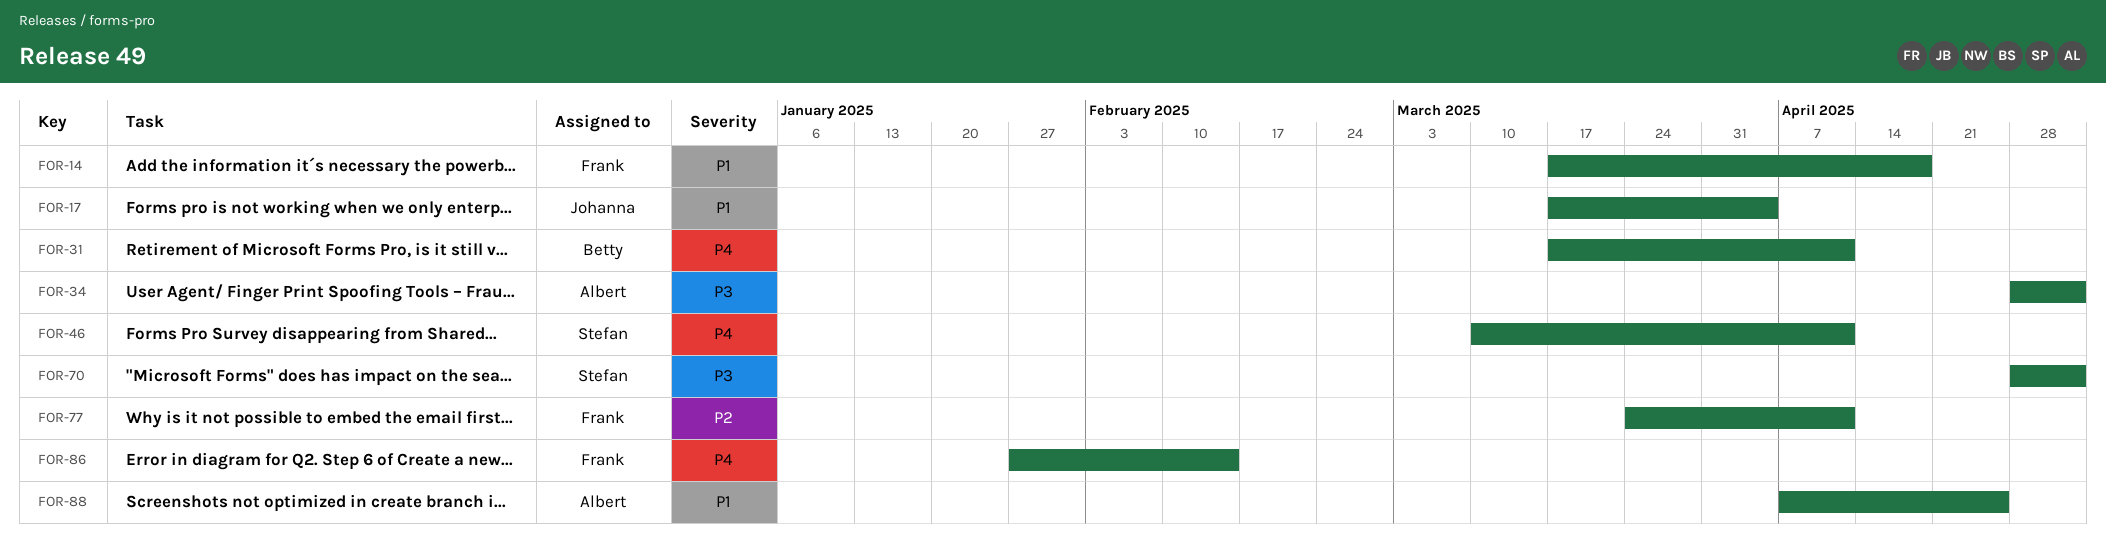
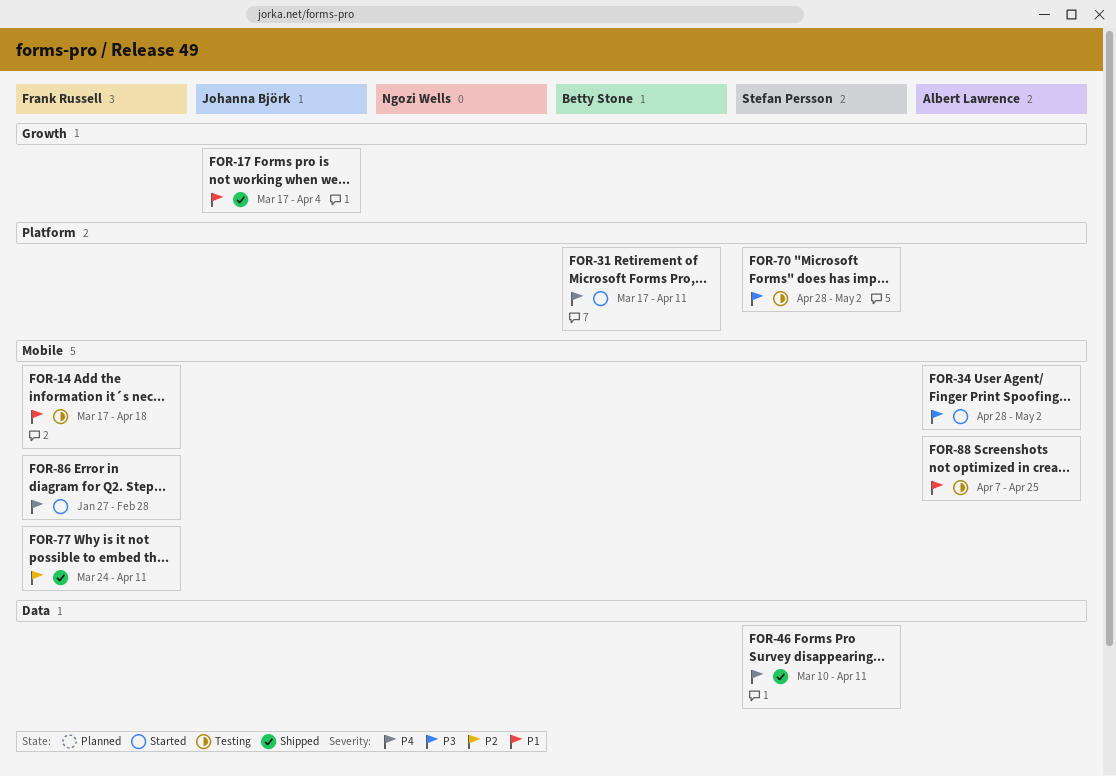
FOR-86, due: Feb 14 -> Feb 28

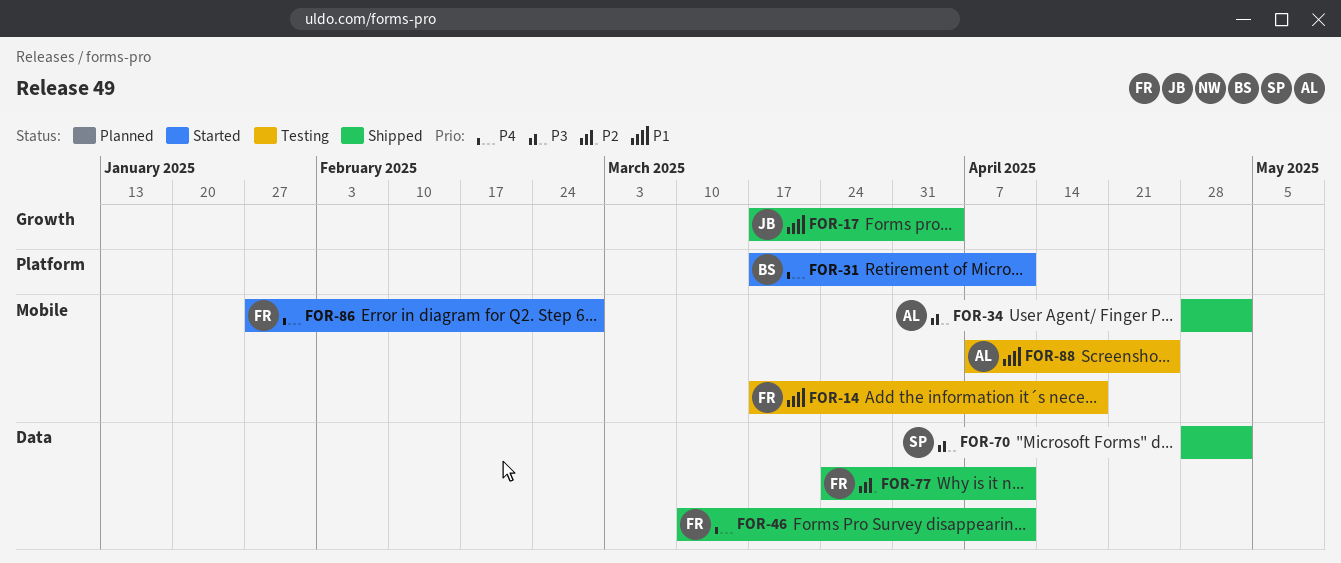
FOR-34, status: Started -> Shipped
FOR-46, owner: Stefan Persson -> Frank Russell
FOR-70, status: Testing -> Shipped
FOR-70, label: Platform -> Data
FOR-77, label: Mobile -> Data

